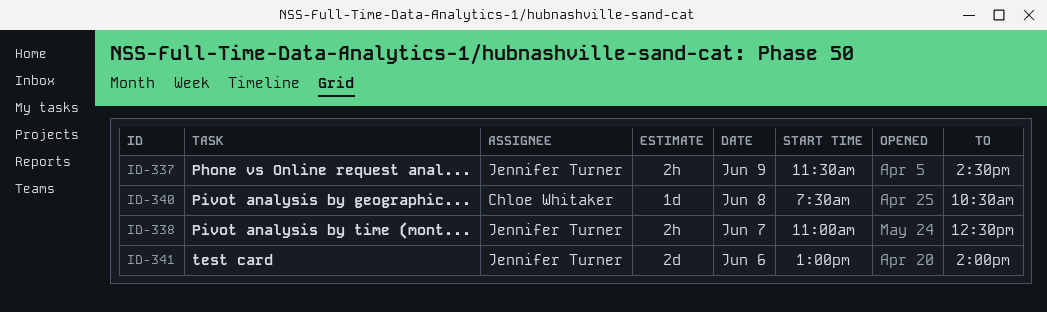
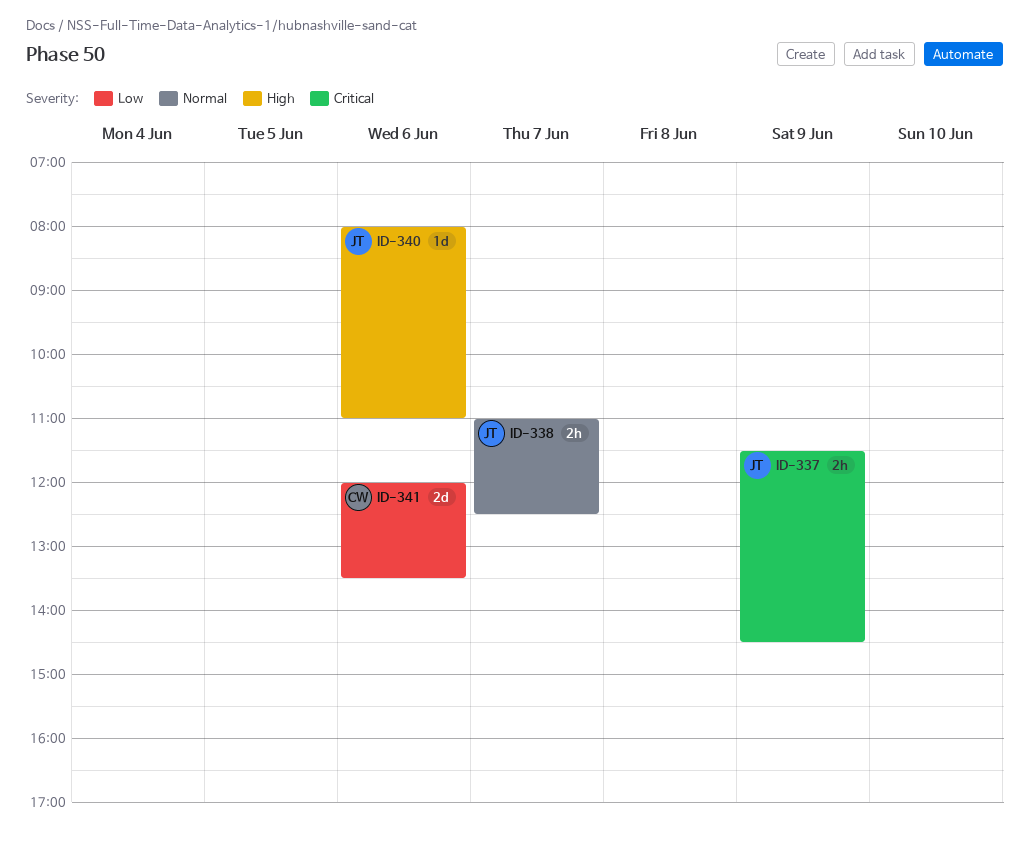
ID-340, owner: Chloe Whitaker -> Jennifer Turner
ID-340, day: Jun 8 -> Jun 6
ID-340, begins: 07:30 -> 08:00
ID-340, ends: 10:30 -> 11:00
ID-341, owner: Jennifer Turner -> Chloe Whitaker
ID-341, begins: 13:00 -> 12:00
ID-341, ends: 14:00 -> 13:30

